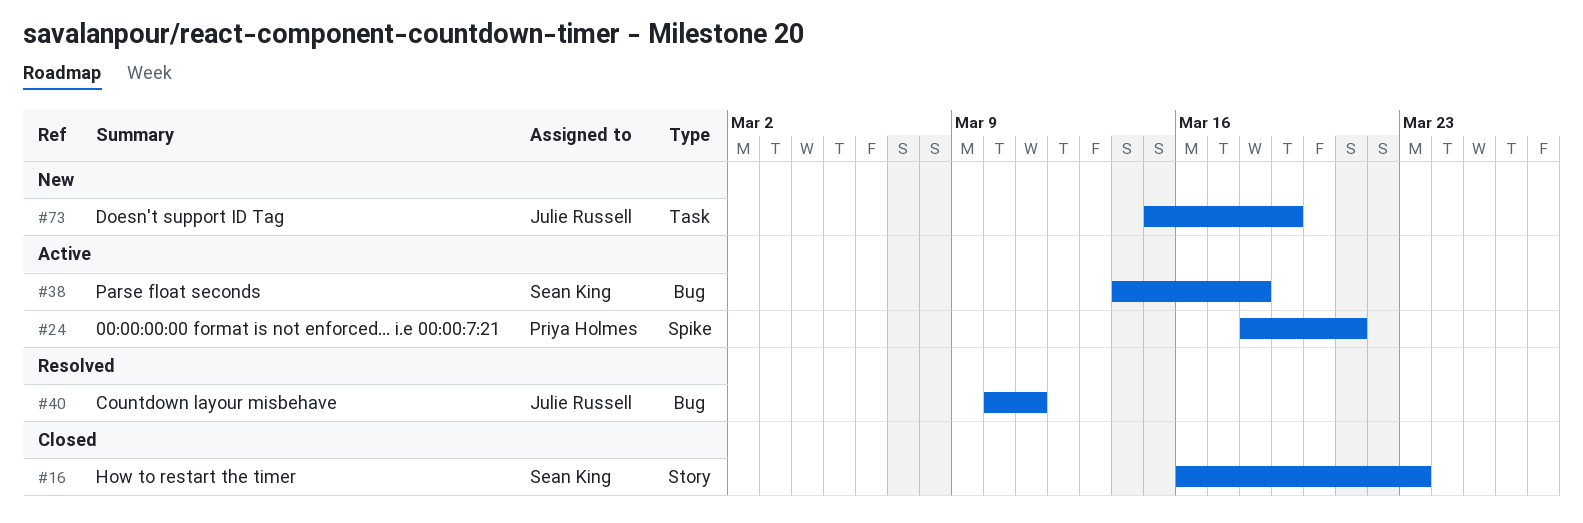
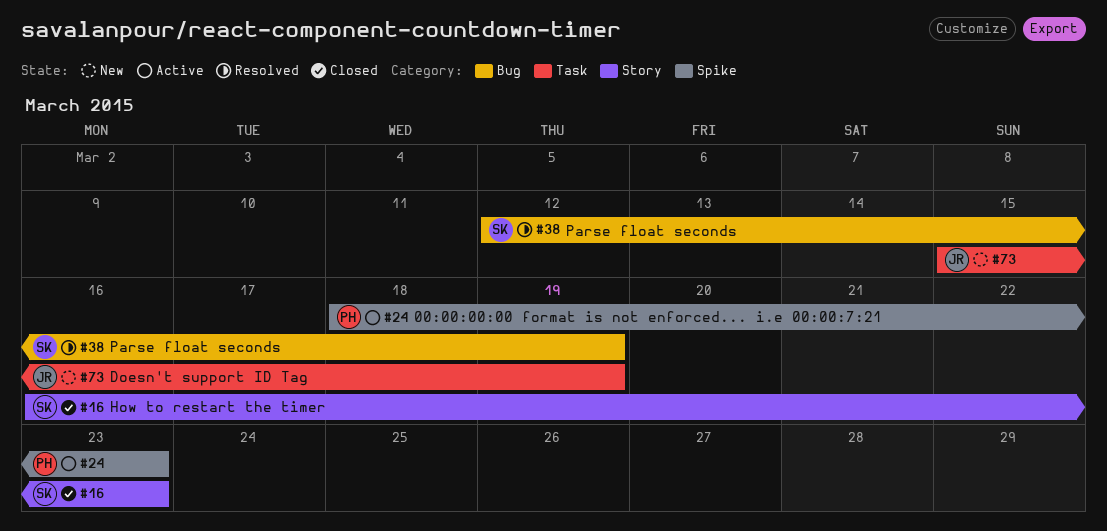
#24, due: Mar 21 -> Mar 23
#38, status: Active -> Resolved
#38, start: Mar 14 -> Mar 12
#38, due: Mar 18 -> Mar 19
#40: present -> none

